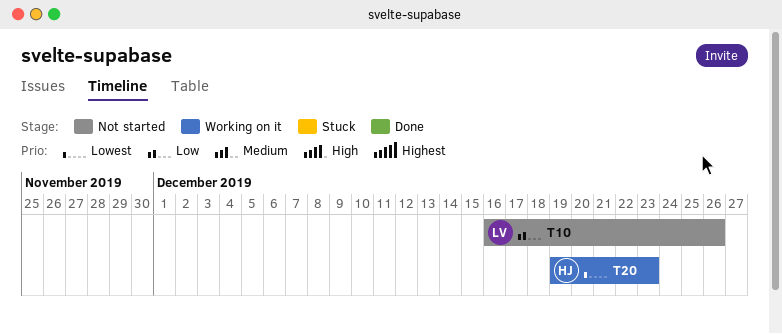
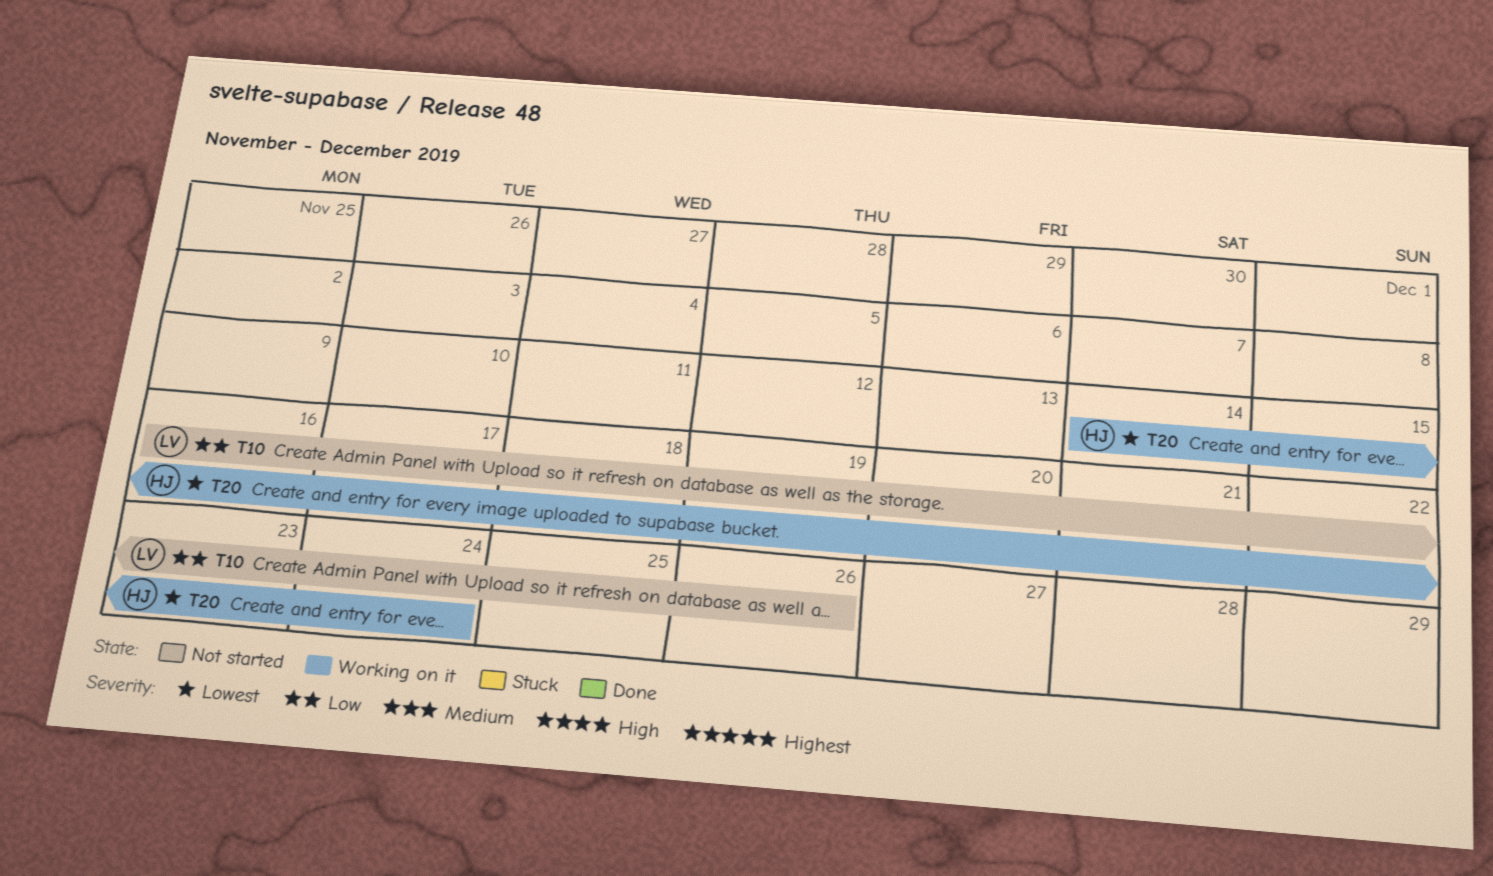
T20, start: Dec 19 -> Dec 14
T20, due: Dec 23 -> Dec 24

